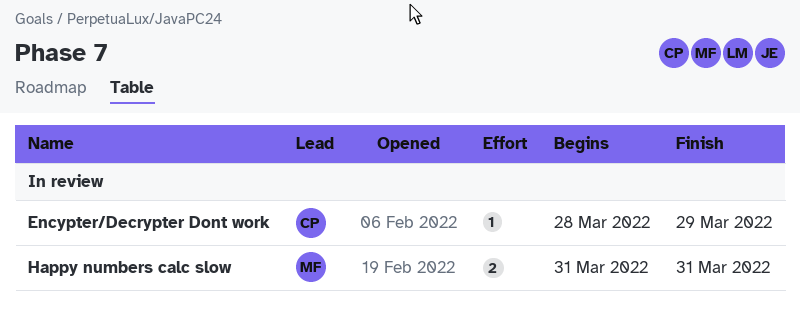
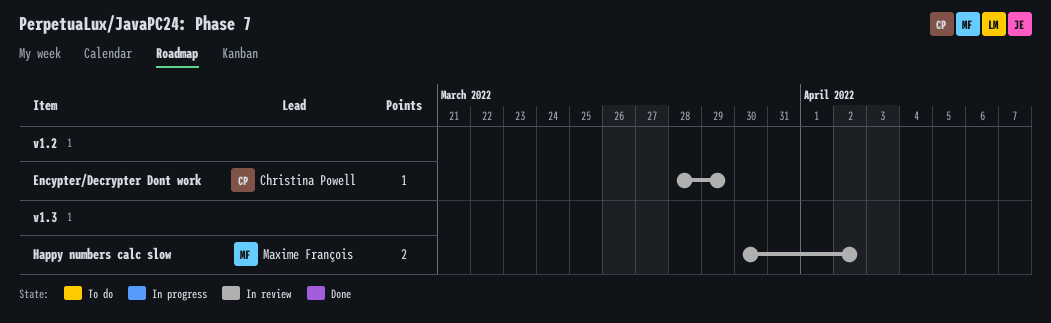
Happy numbers calc slow, start: Mar 31 -> Mar 30
Happy numbers calc slow, due: Mar 31 -> Apr 2

